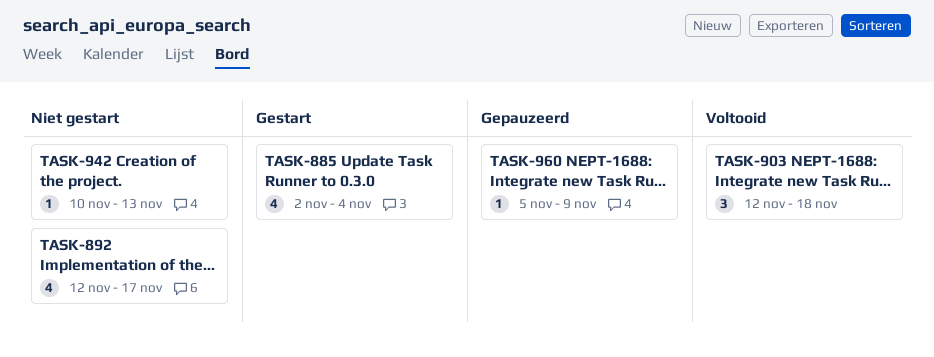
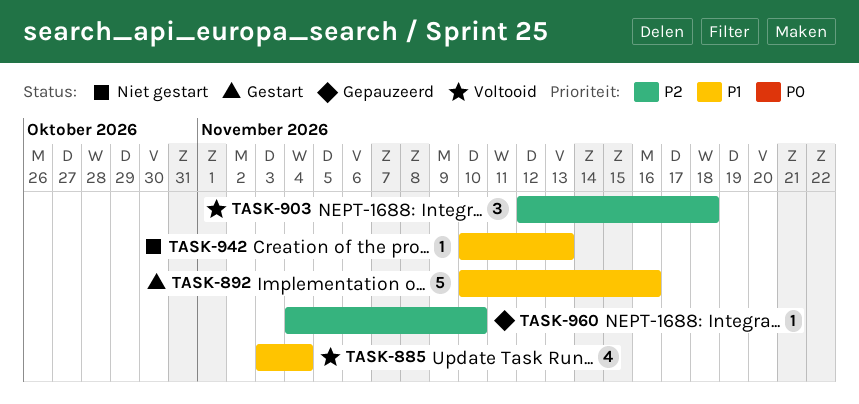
TASK-885, status: Gestart -> Voltooid
TASK-885, start: Nov 2 -> Nov 3
TASK-892, status: Niet gestart -> Gestart
TASK-892, estimate: 4 -> 5
TASK-892, start: Nov 12 -> Nov 10
TASK-892, due: Nov 17 -> Nov 16
TASK-960, start: Nov 5 -> Nov 4
TASK-960, due: Nov 9 -> Nov 10

